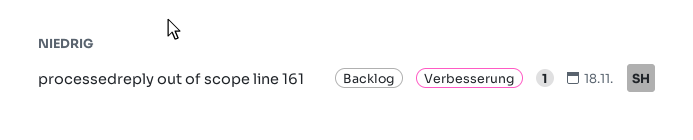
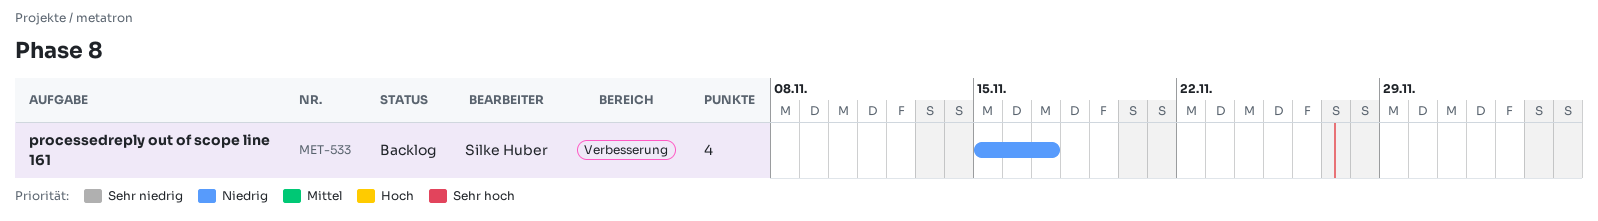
processedreply out of scope line 161, estimate: 1 -> 4
processedreply out of scope line 161, due: Nov 18 -> Nov 17

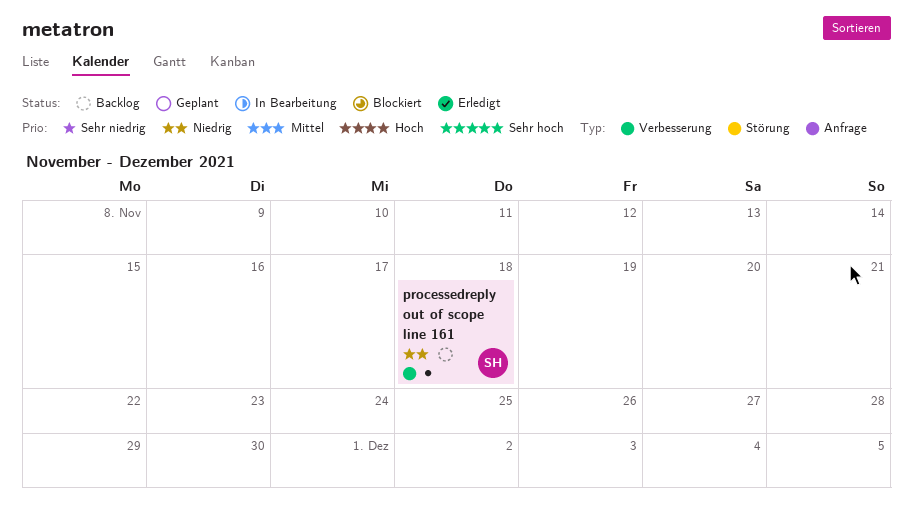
processedreply out of scope line 161, estimate: 4 -> 1
processedreply out of scope line 161, due: Nov 17 -> Nov 18

